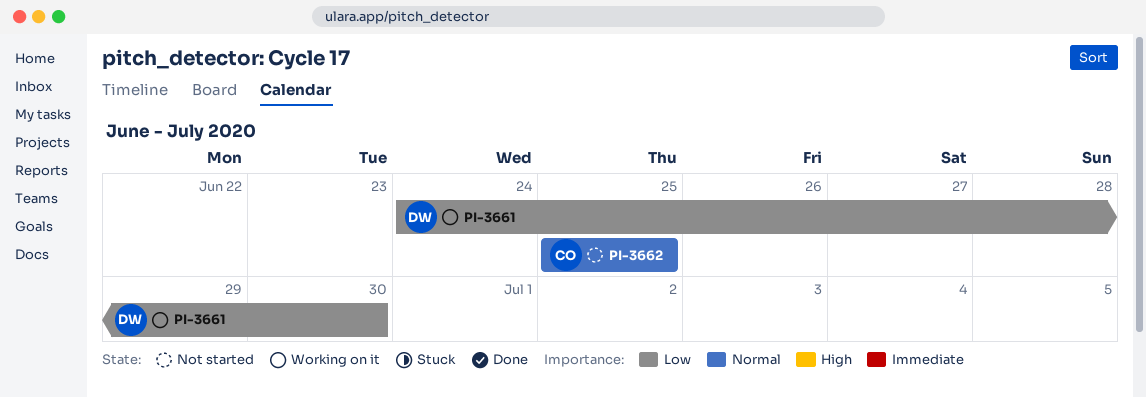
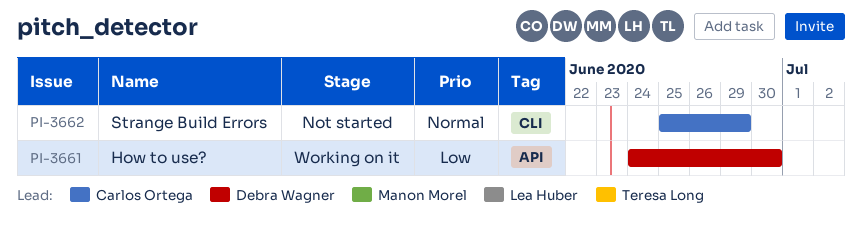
PI-3662, due: Jun 25 -> Jun 29

